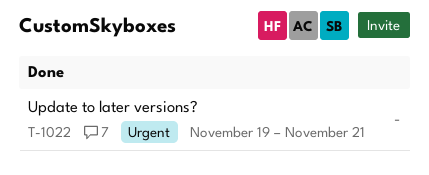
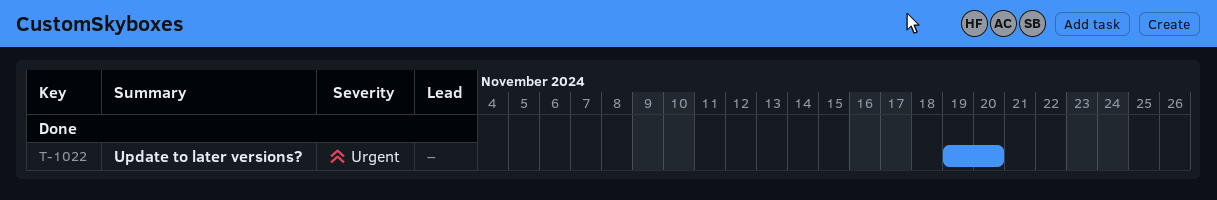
T-1022, due: Nov 21 -> Nov 20

